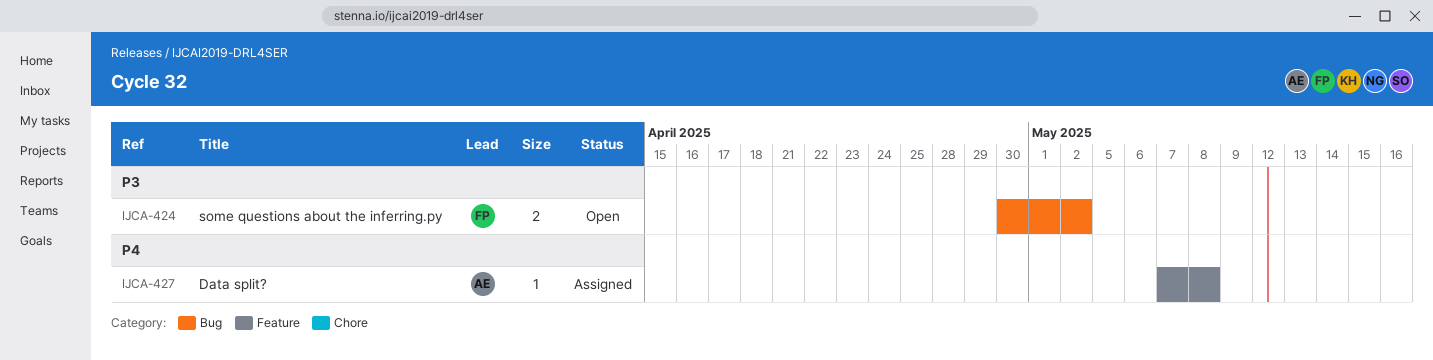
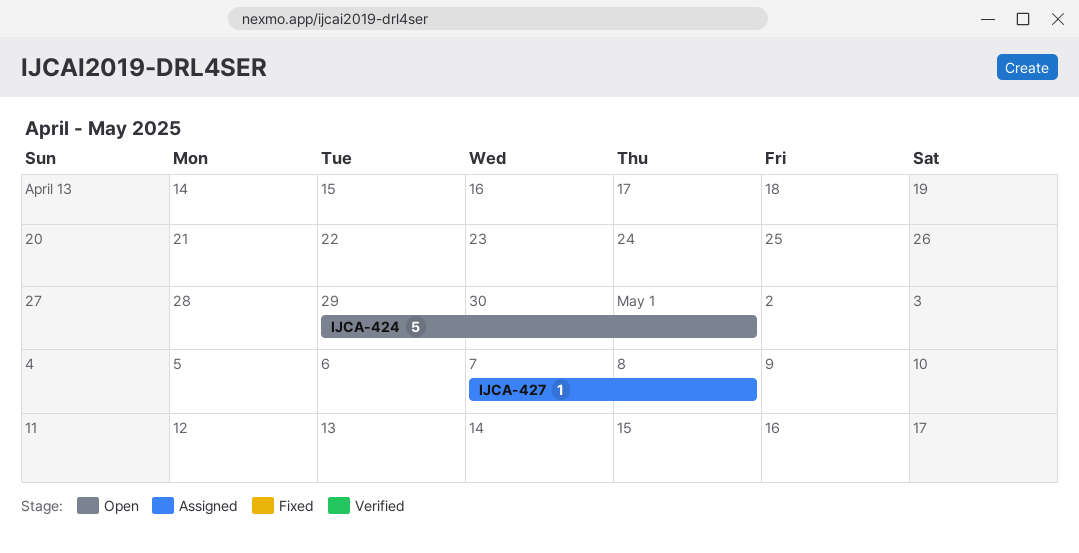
IJCA-424, estimate: 2 -> 5
IJCA-424, start: Apr 30 -> Apr 29
IJCA-424, due: May 2 -> May 1

